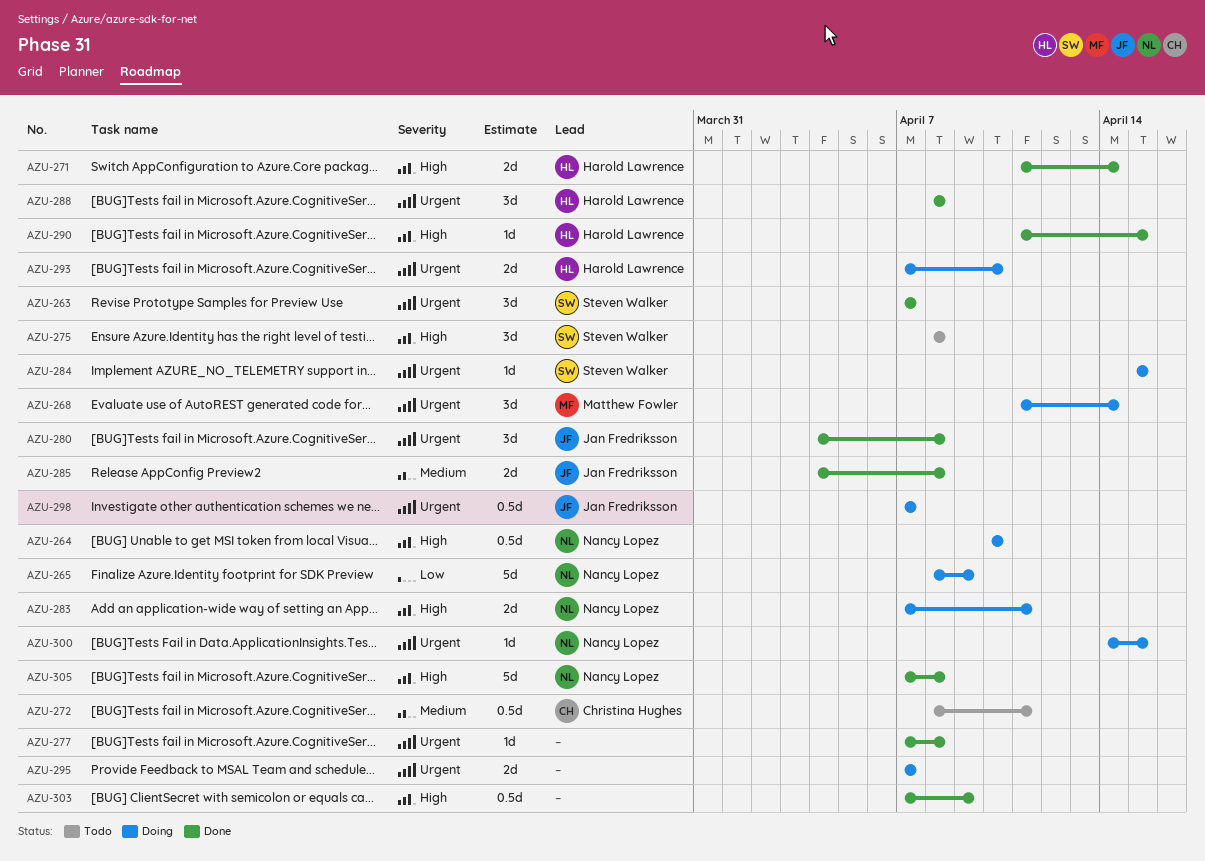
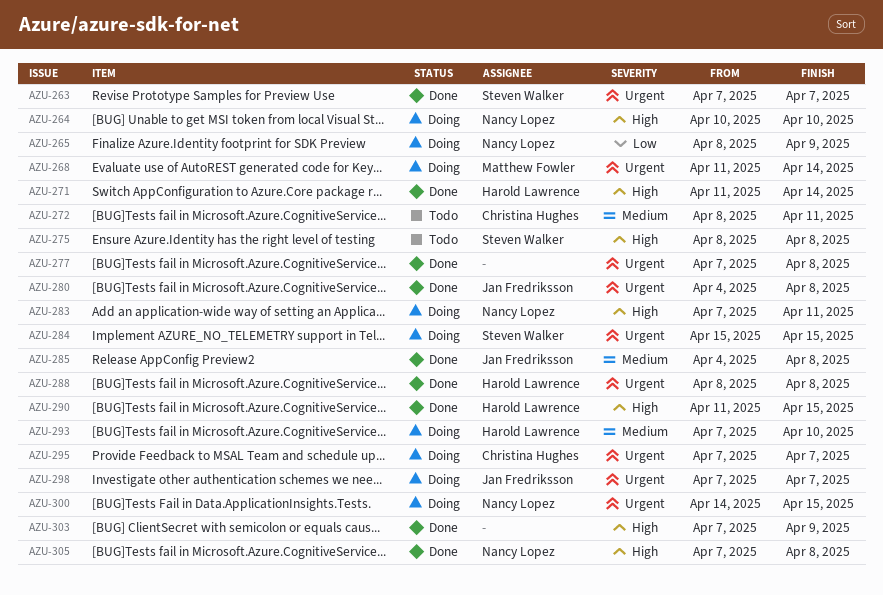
AZU-293, priority: Urgent -> Medium
AZU-295, owner: none -> Christina Hughes

